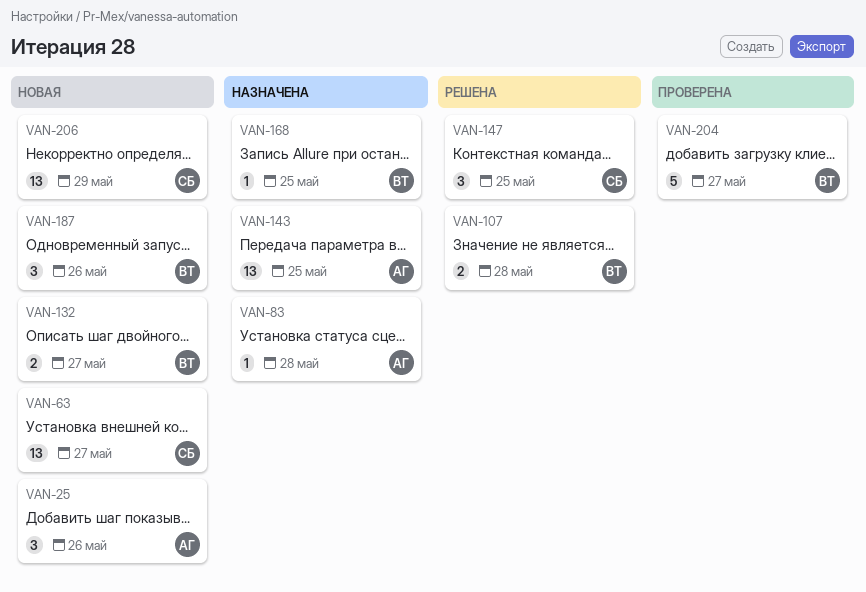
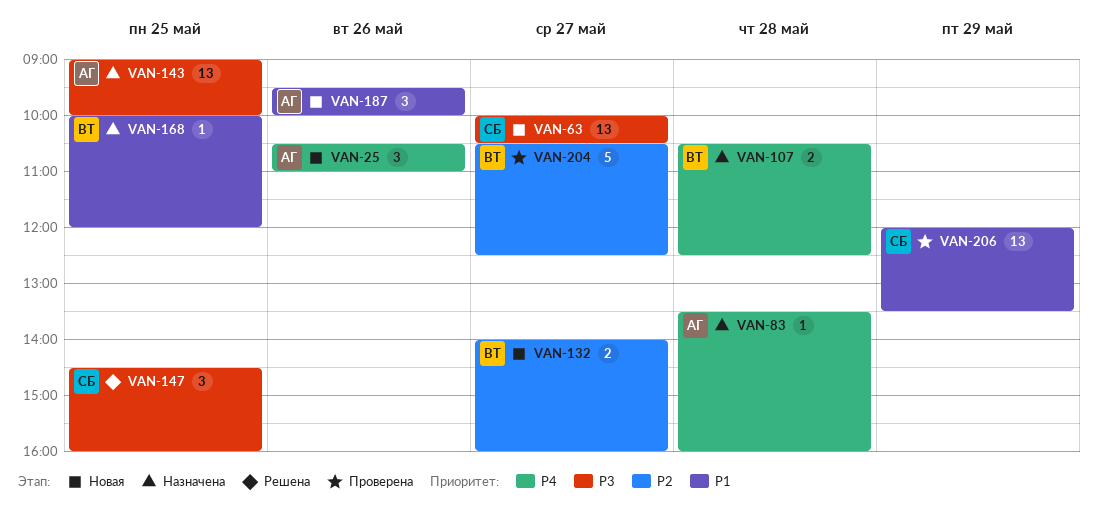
VAN-107, status: Решена -> Назначена
VAN-187, owner: ВТ -> АГ
VAN-206, status: Новая -> Проверена

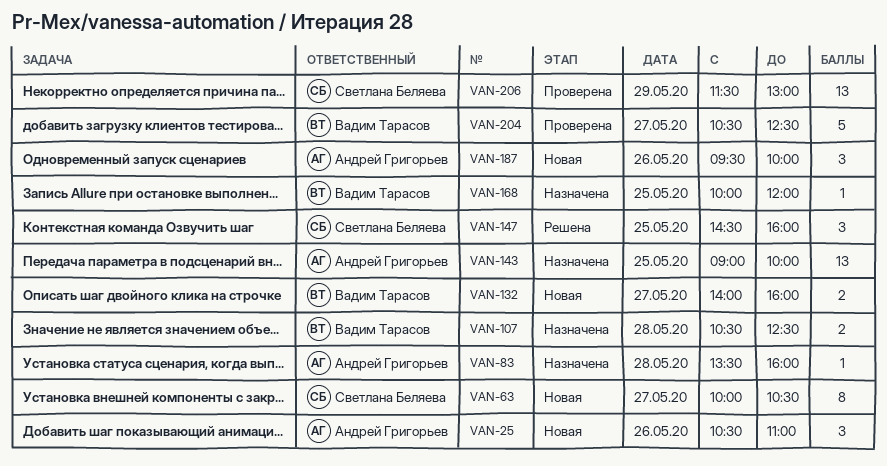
VAN-63, estimate: 13 -> 8
VAN-206, begins: 12:00 -> 11:30
VAN-206, ends: 13:30 -> 13:00

